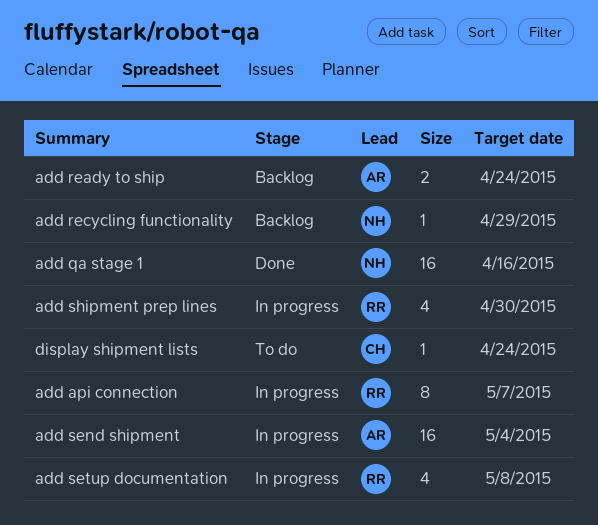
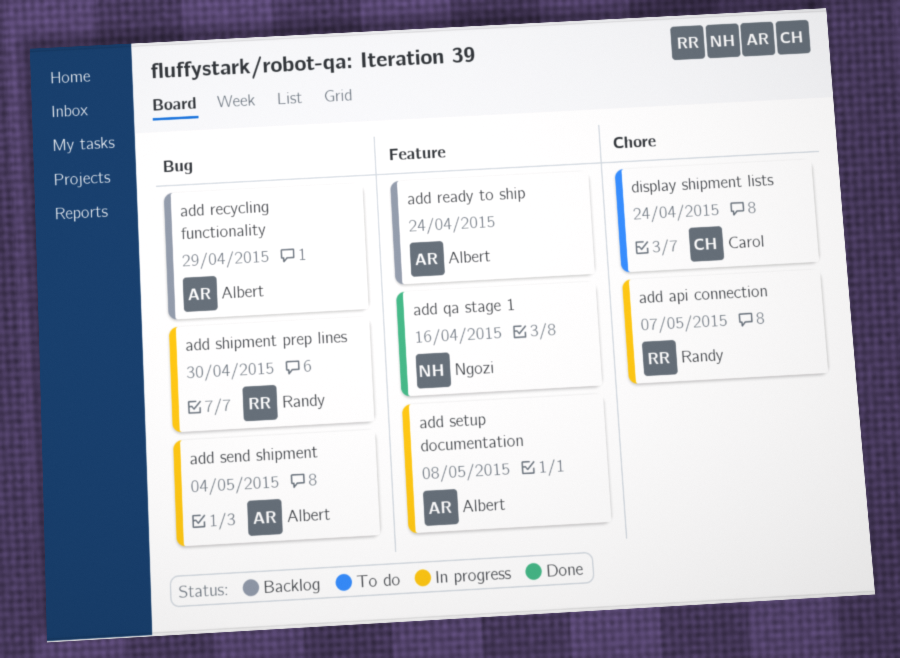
add recycling functionality, owner: Ngozi -> Albert
add setup documentation, owner: Randy -> Albert

